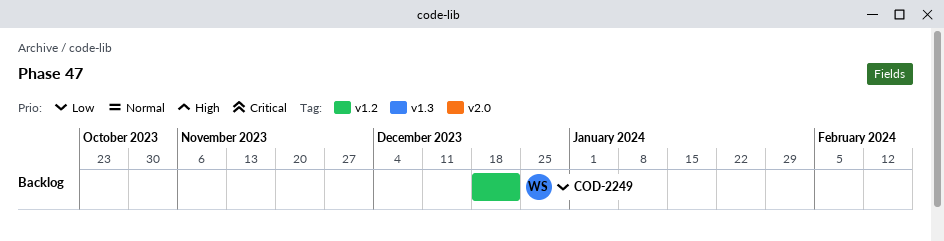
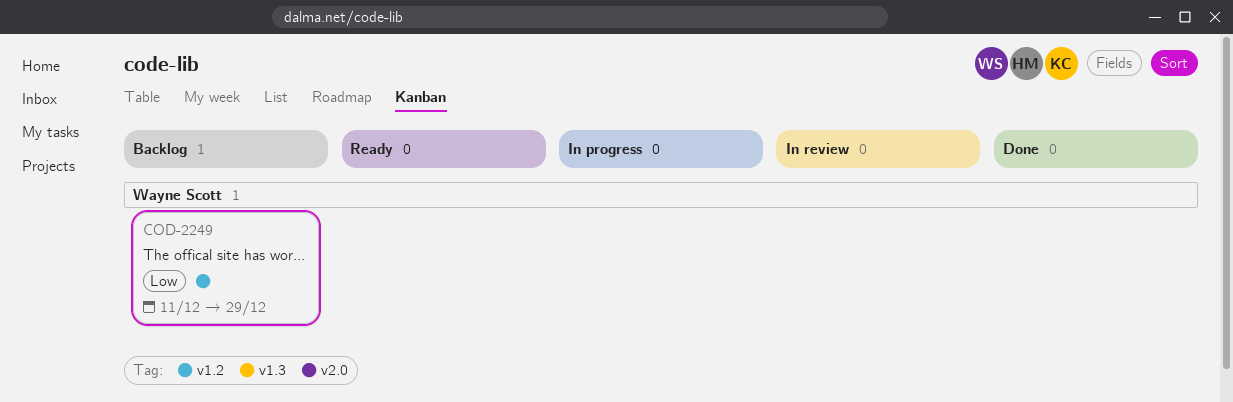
COD-2249, start: Dec 18 -> Dec 11
COD-2249, due: Dec 22 -> Dec 29

